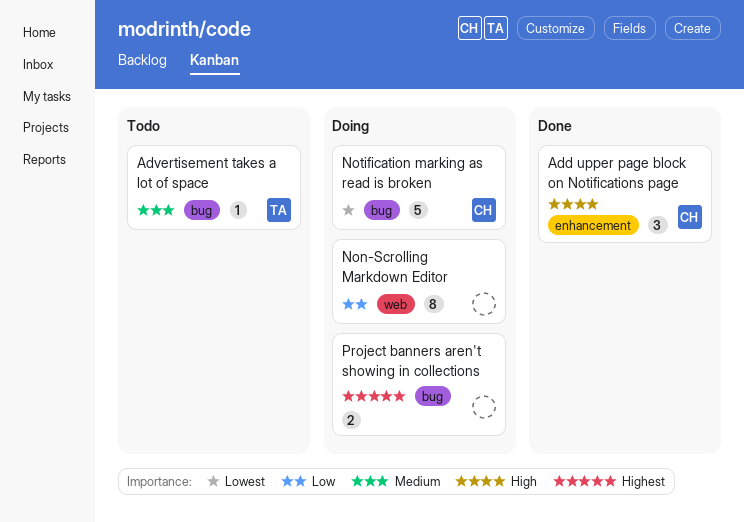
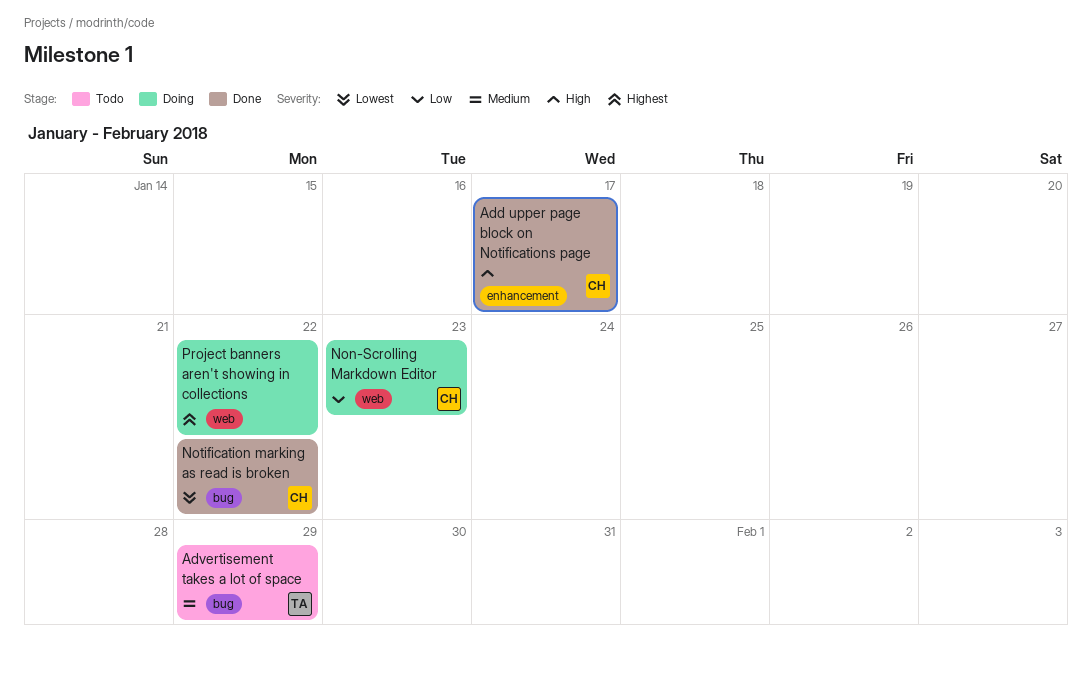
Non-Scrolling Markdown Editor, owner: none -> CH
Notification marking as read is broken, status: Doing -> Done
Project banners aren't showing in collections, label: bug -> web

